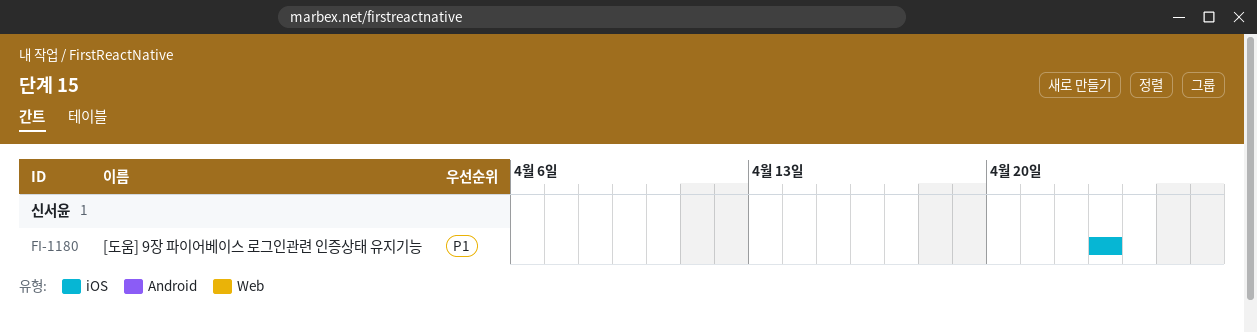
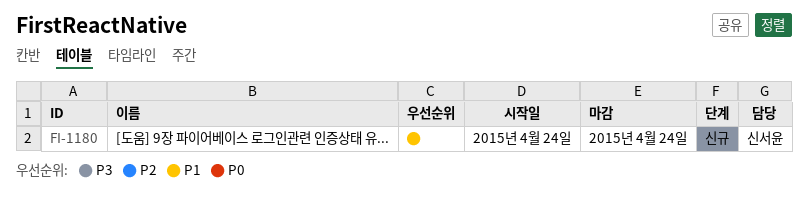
FI-1180, start: Apr 23 -> Apr 24
FI-1180, due: Apr 23 -> Apr 24

